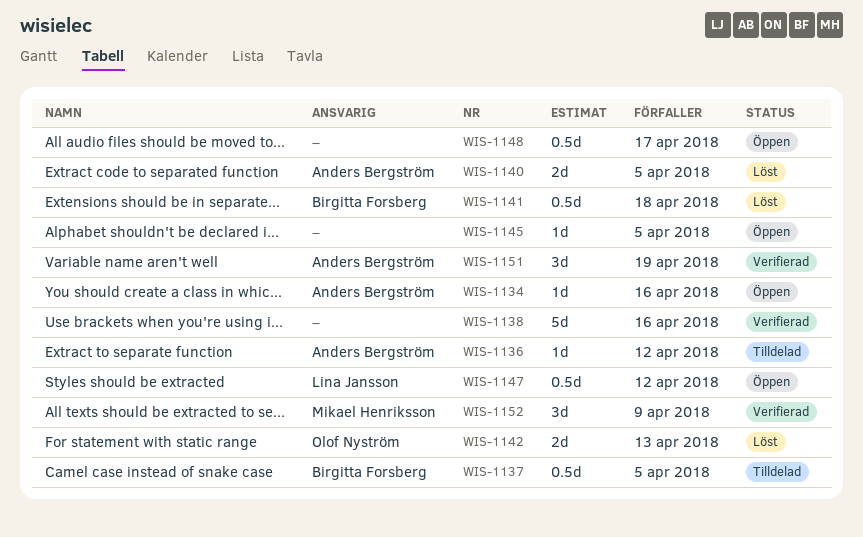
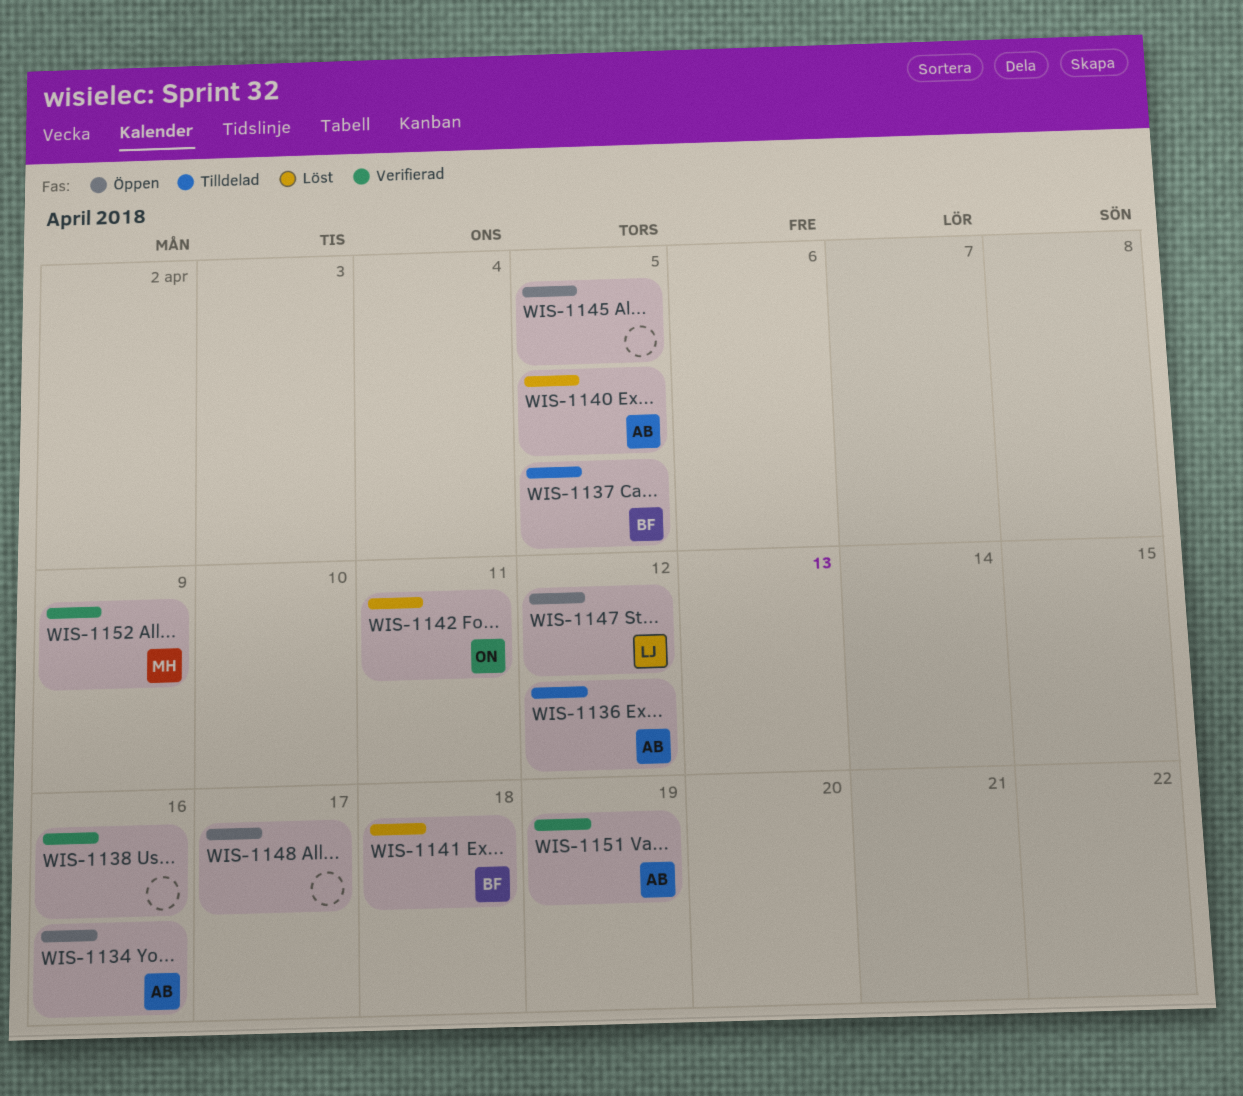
WIS-1142, due: Apr 13 -> Apr 11

